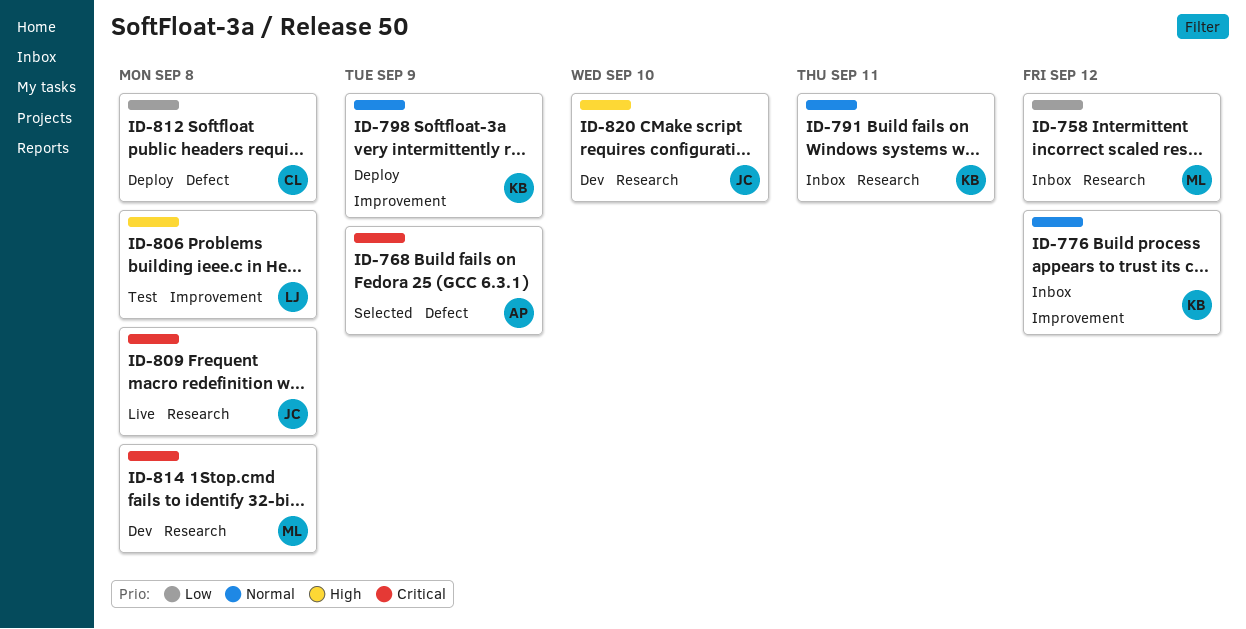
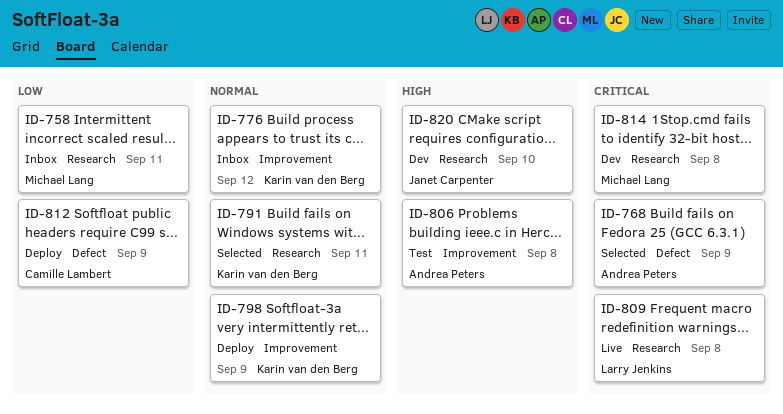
ID-758, due: Sep 12 -> Sep 11
ID-791, status: Inbox -> Selected
ID-806, owner: Larry Jenkins -> Andrea Peters
ID-809, owner: Janet Carpenter -> Larry Jenkins
ID-812, due: Sep 8 -> Sep 9

